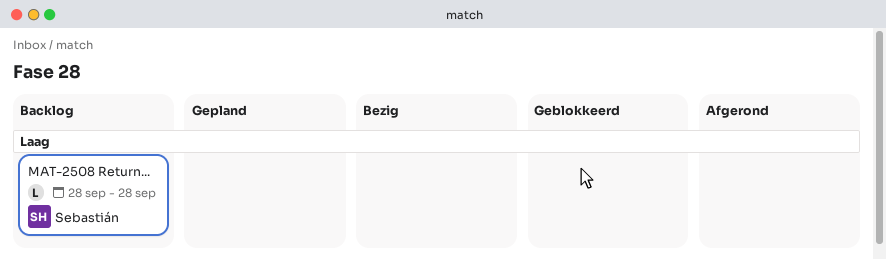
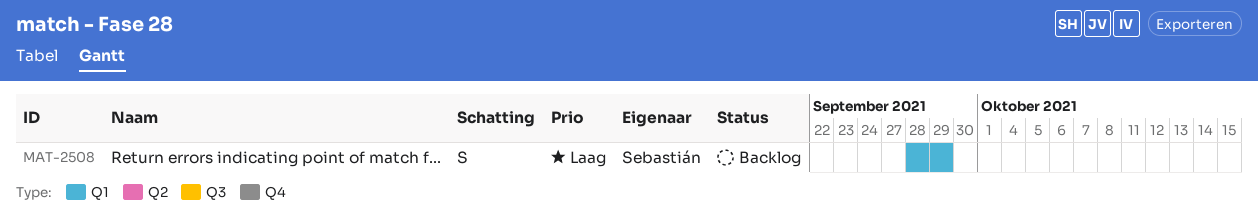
MAT-2508, estimate: L -> S
MAT-2508, due: Sep 28 -> Sep 29

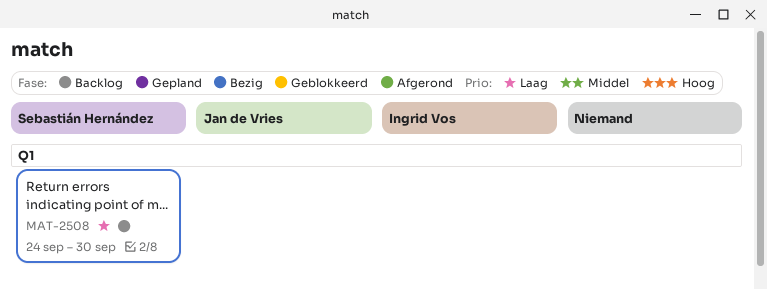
MAT-2508, start: Sep 28 -> Sep 24
MAT-2508, due: Sep 29 -> Sep 30

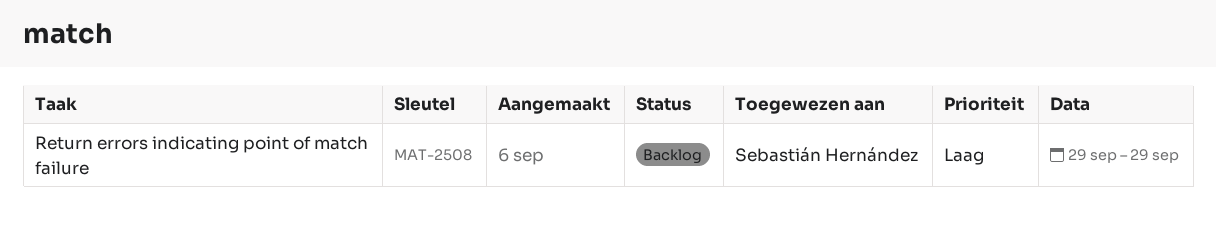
MAT-2508, start: Sep 24 -> Sep 29
MAT-2508, due: Sep 30 -> Sep 29

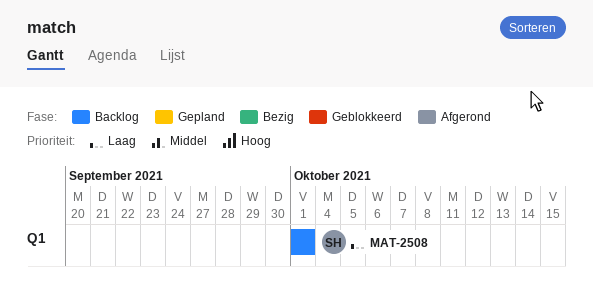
MAT-2508, start: Sep 29 -> Oct 1
MAT-2508, due: Sep 29 -> Oct 1

